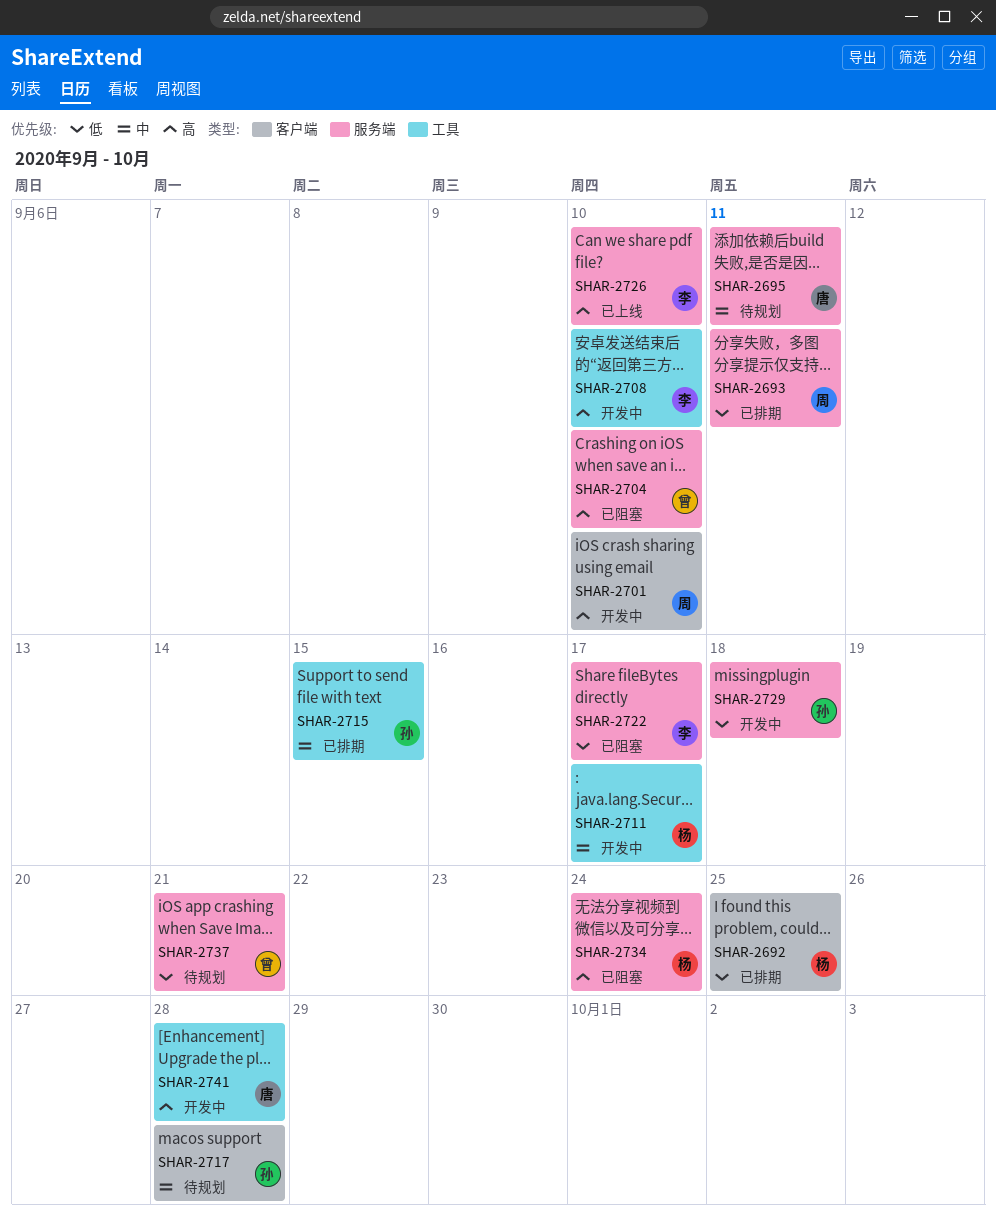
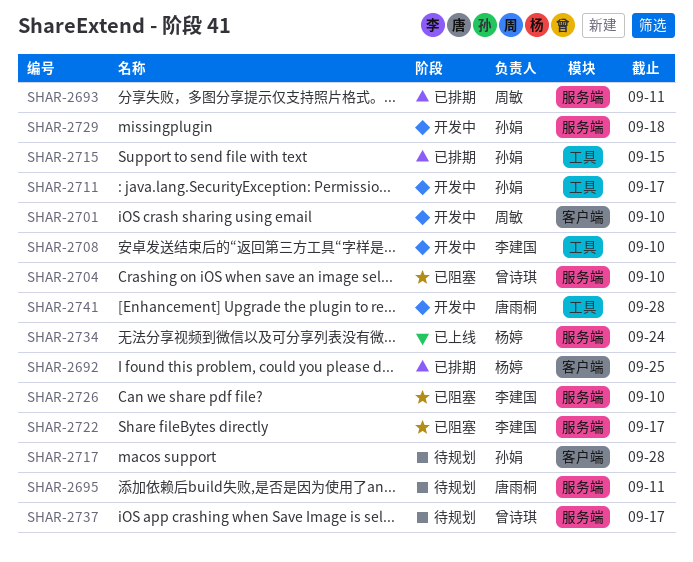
SHAR-2711, owner: 杨婷 -> 孙娟
SHAR-2726, status: 已上线 -> 已阻塞
SHAR-2734, status: 已阻塞 -> 已上线
SHAR-2737, due: Sep 21 -> Sep 17

